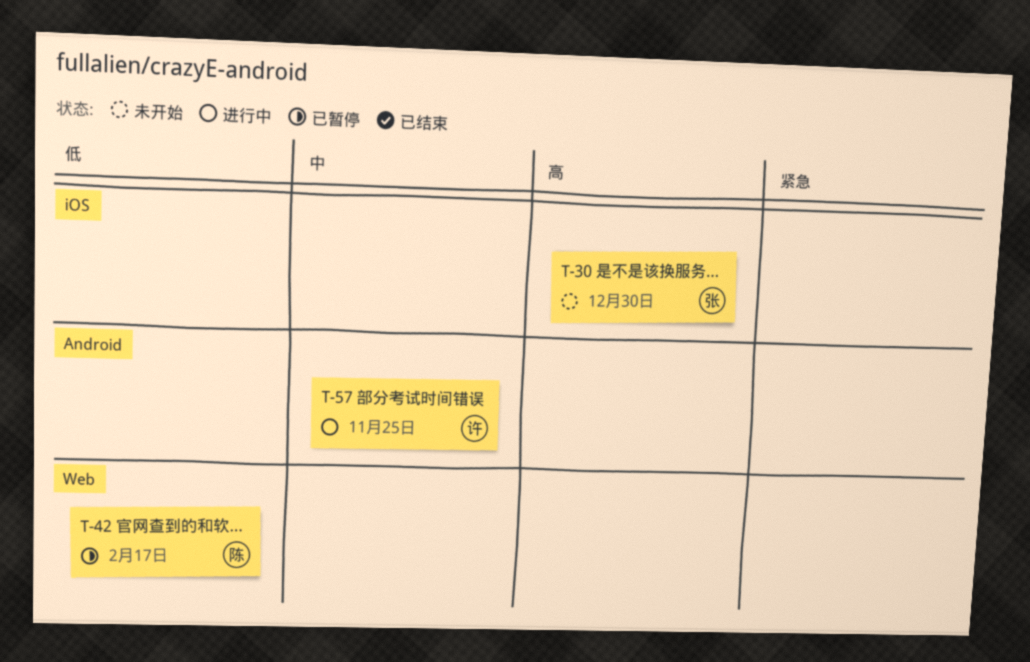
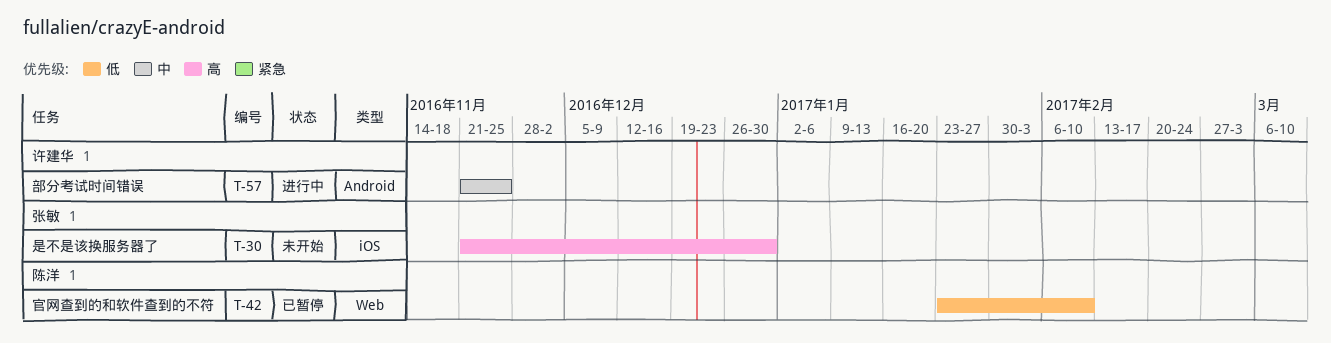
T-42, due: Feb 17 -> Feb 10

